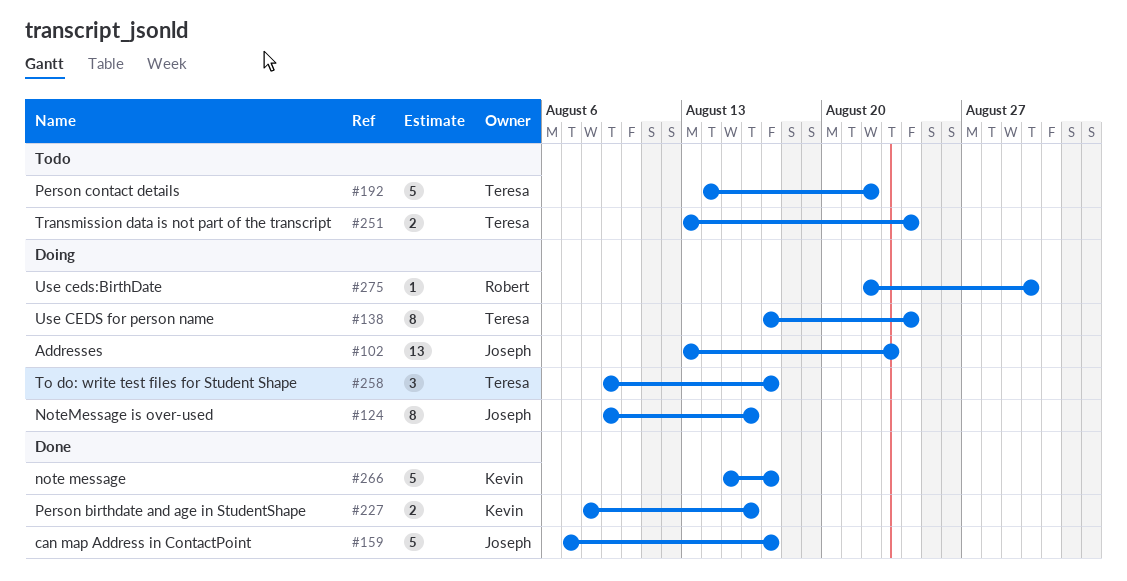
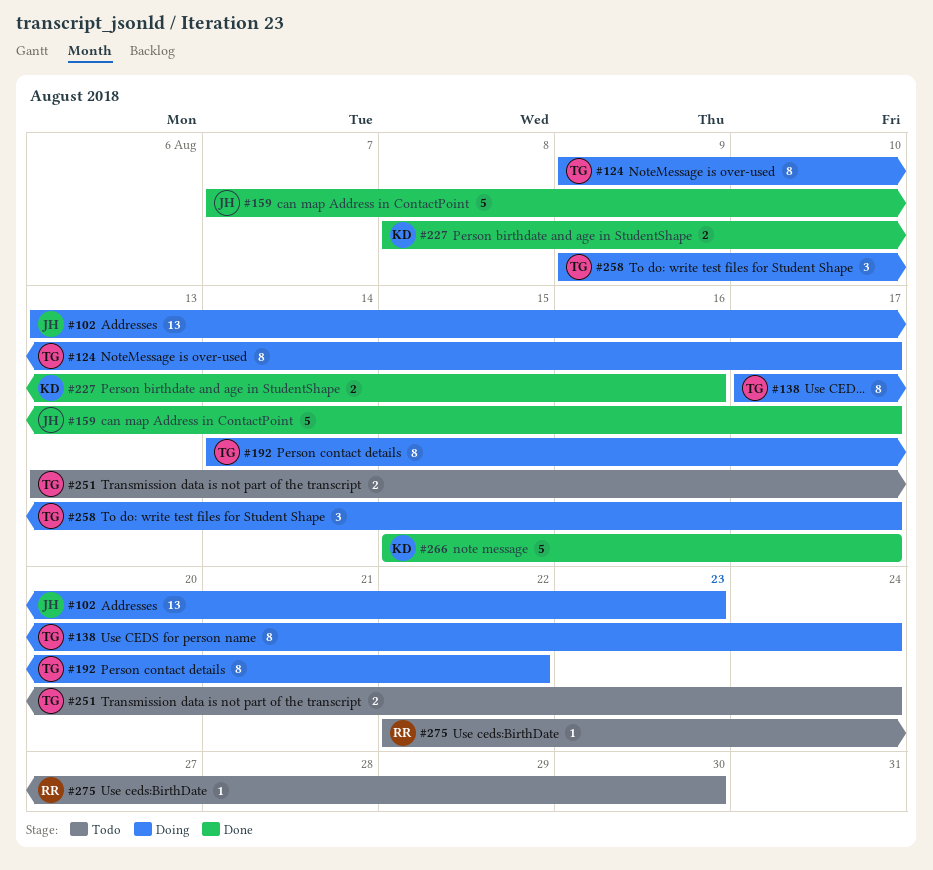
#124, owner: Joseph -> Teresa
#124, due: Aug 16 -> Aug 17
#192, status: Todo -> Doing
#192, estimate: 5 -> 8
#275, status: Doing -> Todo

